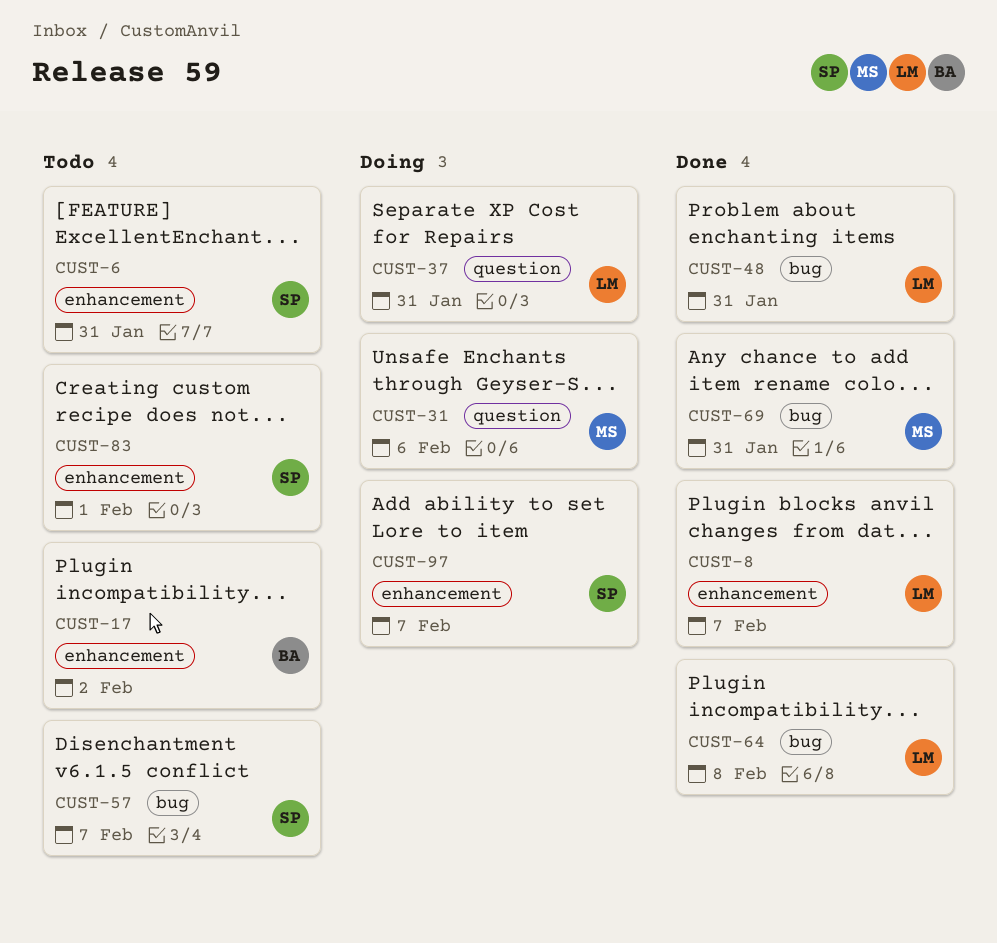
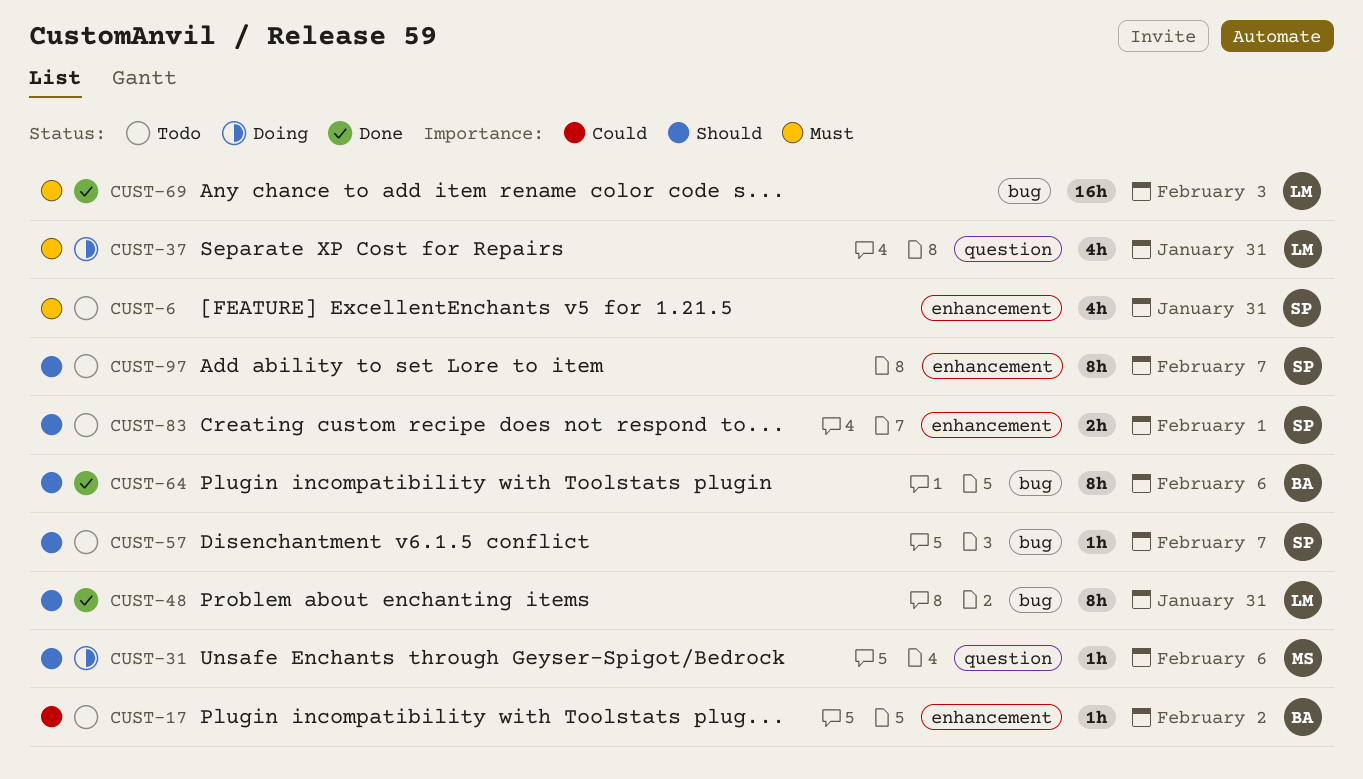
CUST-8: present -> none
CUST-64, owner: LM -> BA
CUST-64, due: Feb 8 -> Feb 6
CUST-69, owner: MS -> LM
CUST-69, due: Jan 31 -> Feb 3
CUST-97, status: Doing -> Todo

